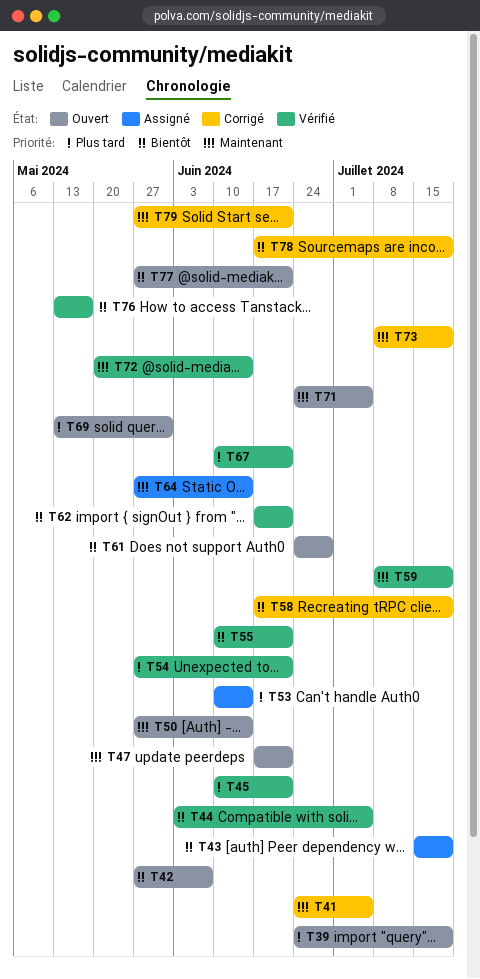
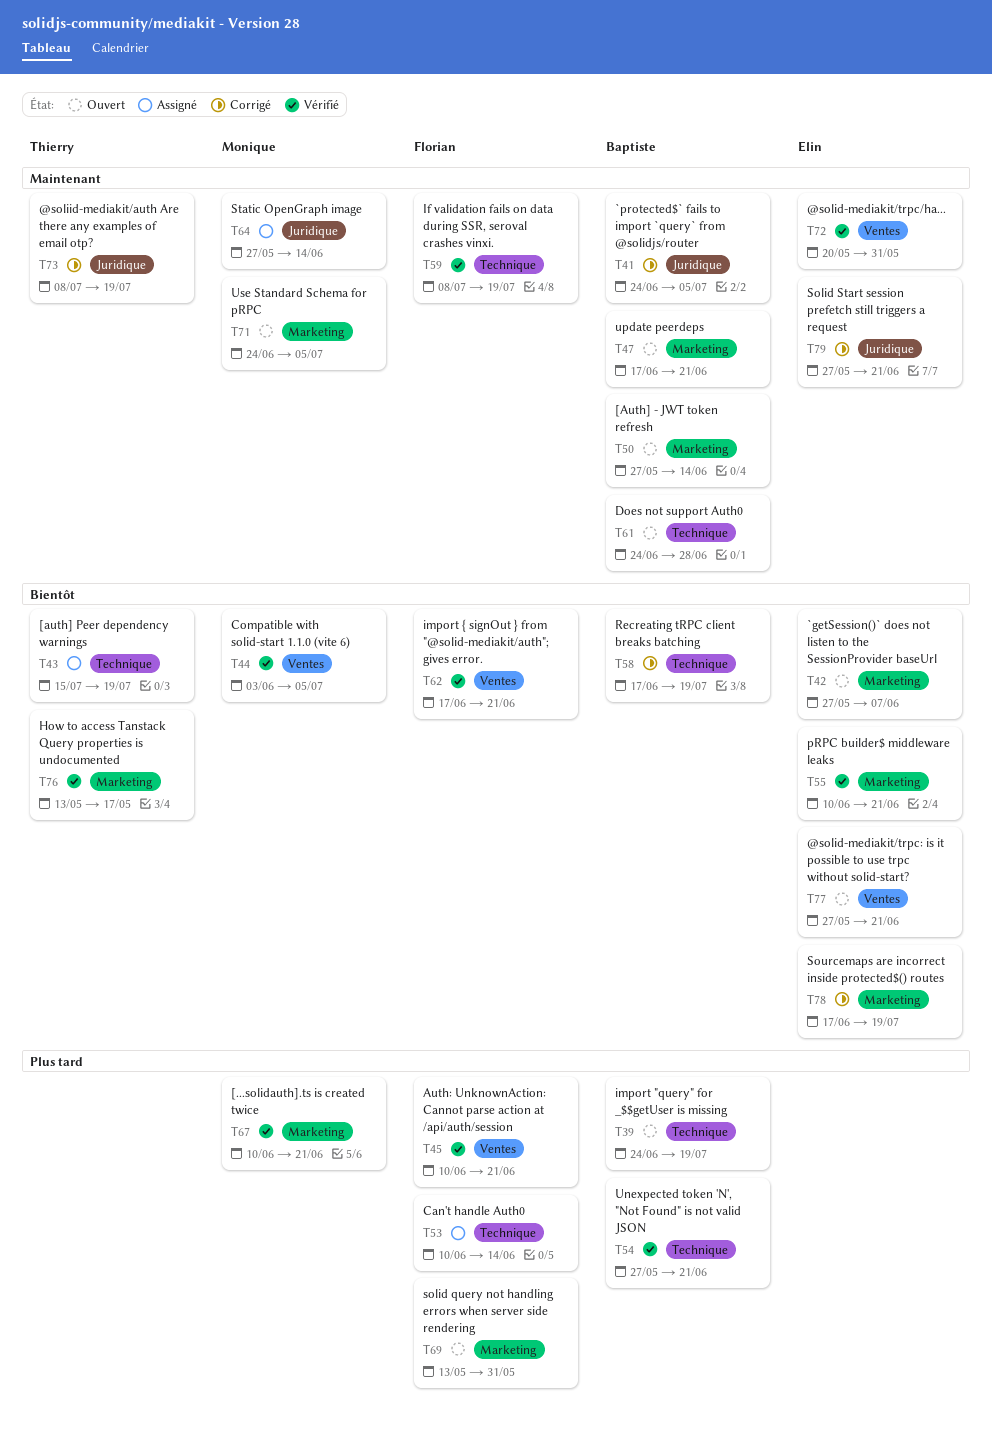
T61, priority: Bientôt -> Maintenant
T72, due: Jun 14 -> May 31

